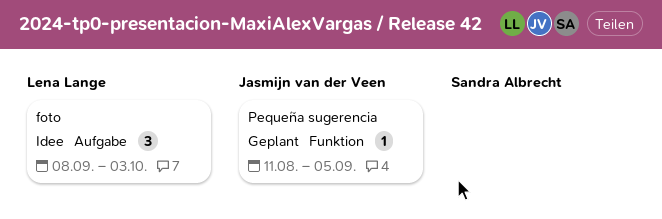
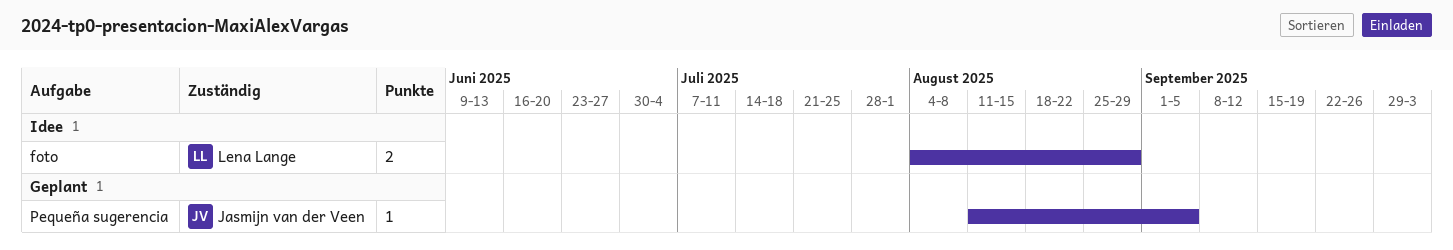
foto, estimate: 3 -> 2
foto, start: Sep 8 -> Aug 4
foto, due: Oct 3 -> Aug 29

